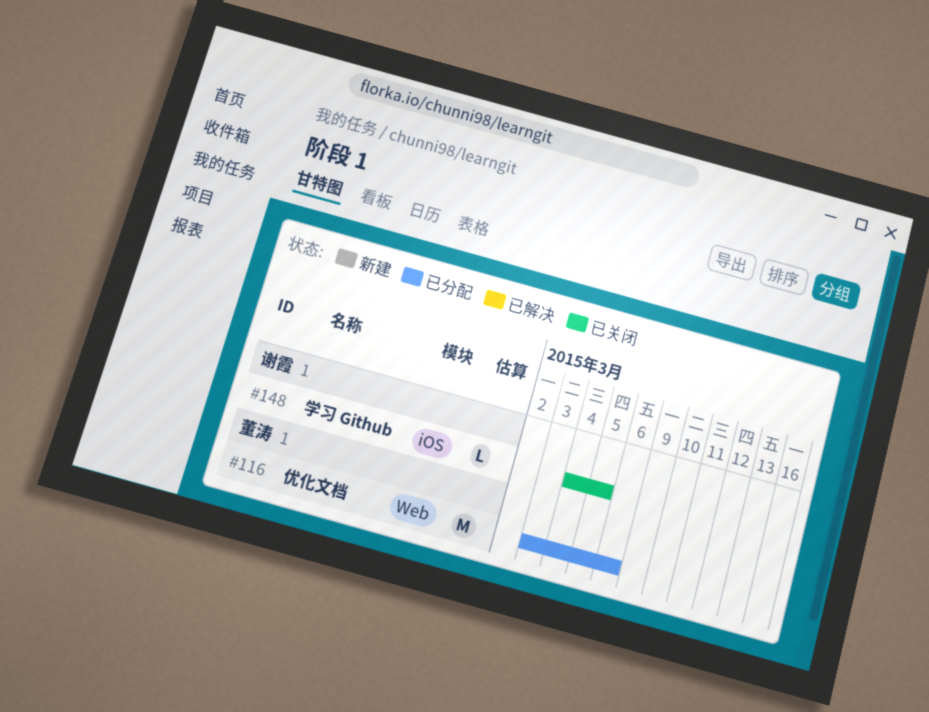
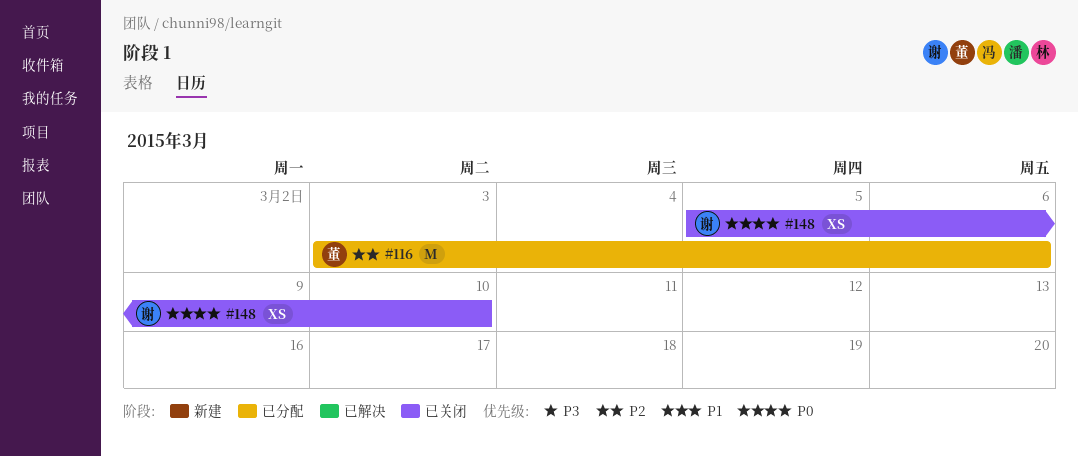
#148, estimate: L -> XS
#148, start: Mar 4 -> Mar 5
#148, due: Mar 5 -> Mar 10

